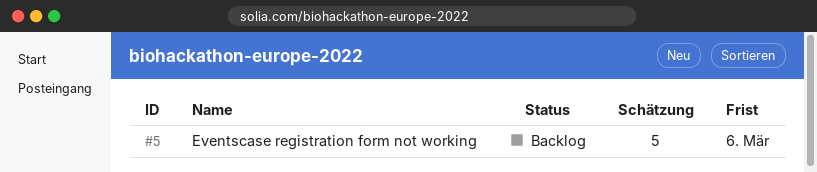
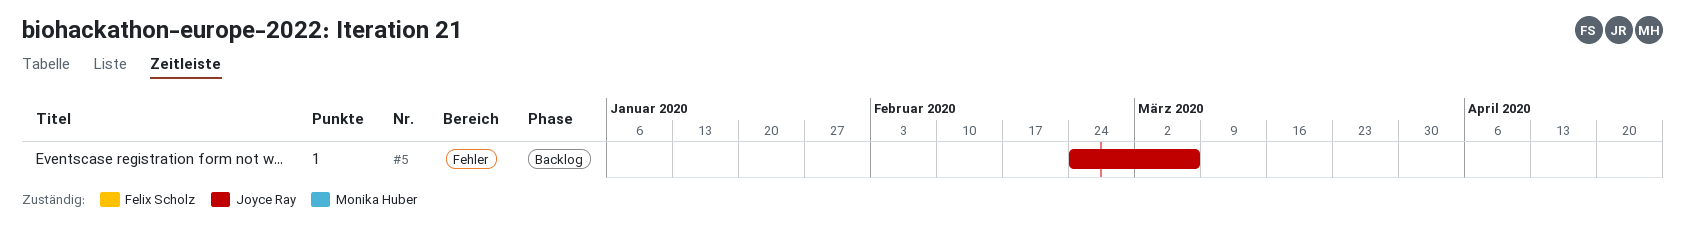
#5, estimate: 5 -> 1

